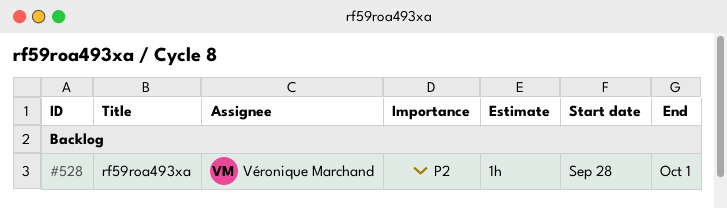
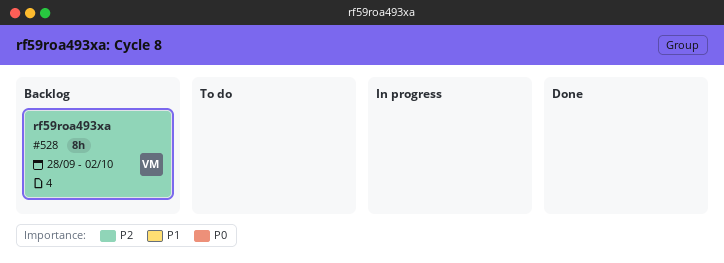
#528, estimate: 1h -> 8h
#528, due: Oct 1 -> Oct 2

